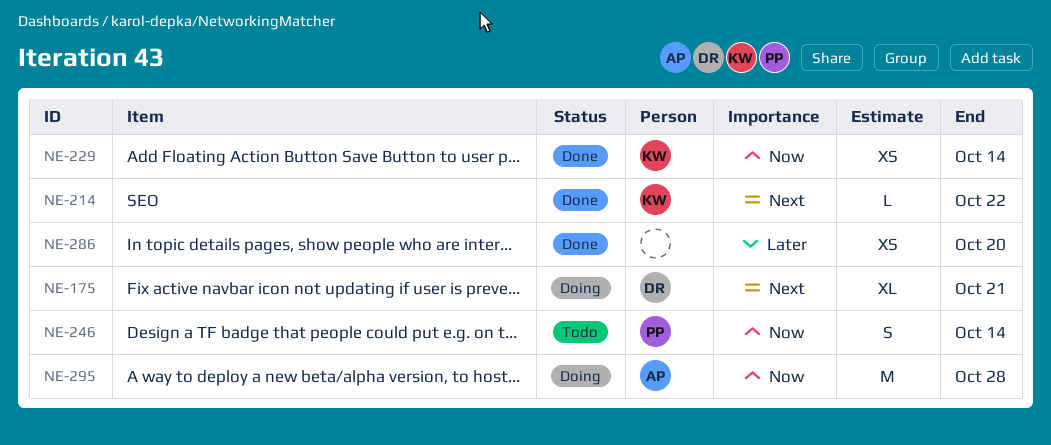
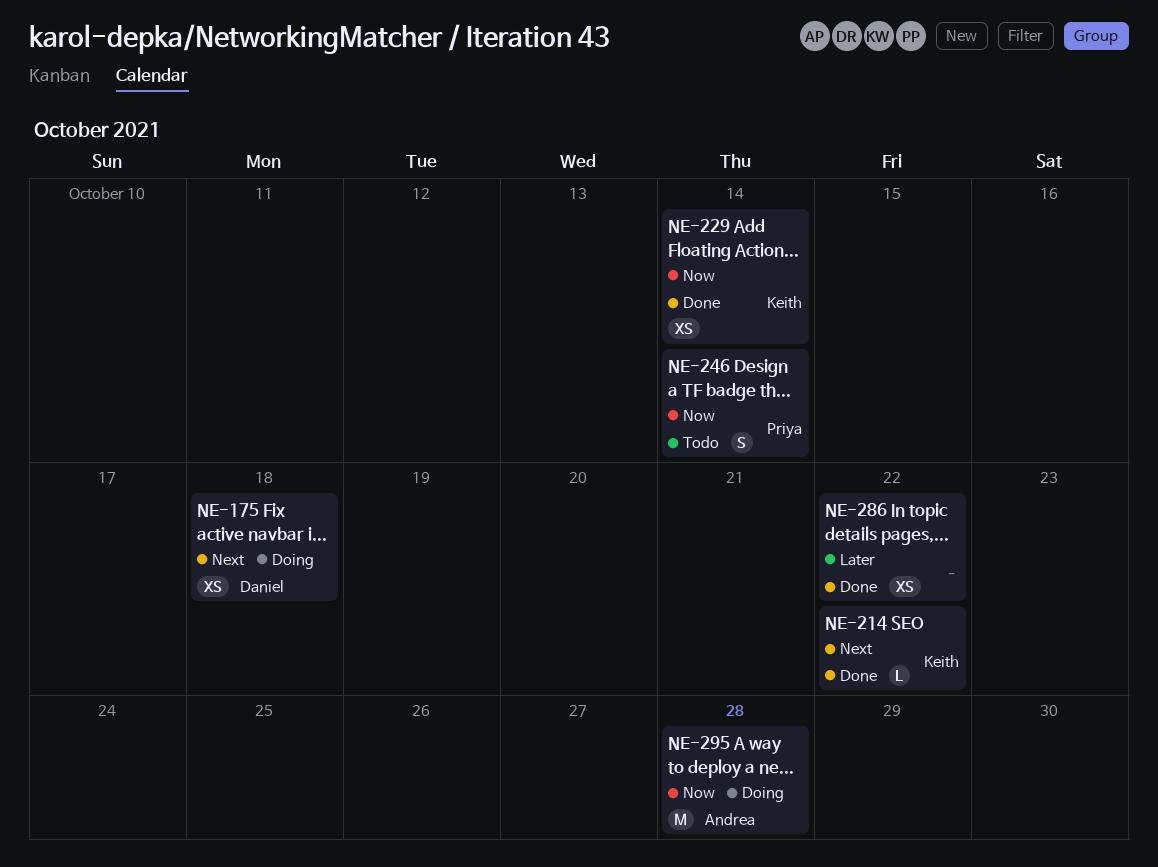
NE-175, estimate: XL -> XS
NE-175, due: Oct 21 -> Oct 18
NE-286, due: Oct 20 -> Oct 22

